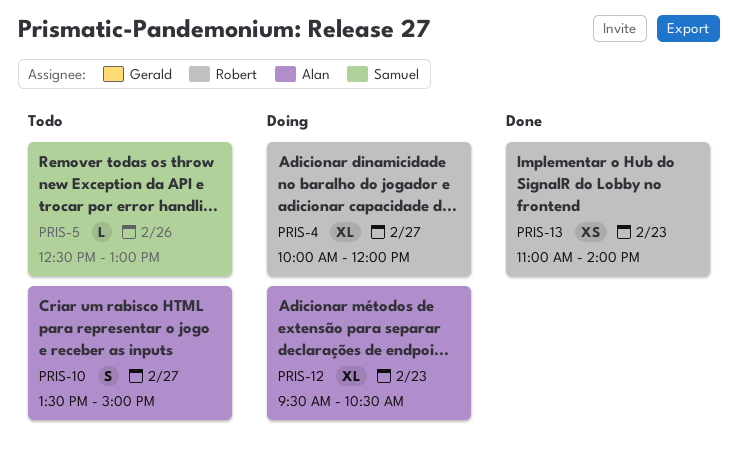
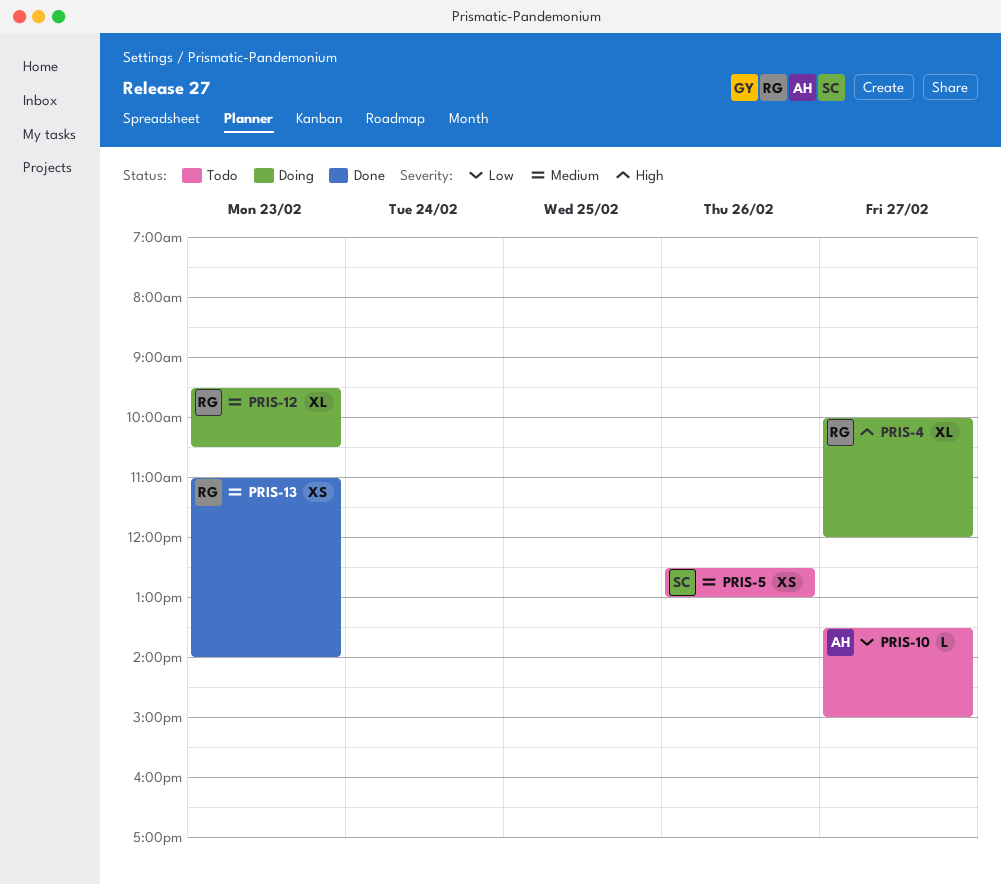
PRIS-5, estimate: L -> XS
PRIS-10, estimate: S -> L
PRIS-12, owner: Alan -> Robert

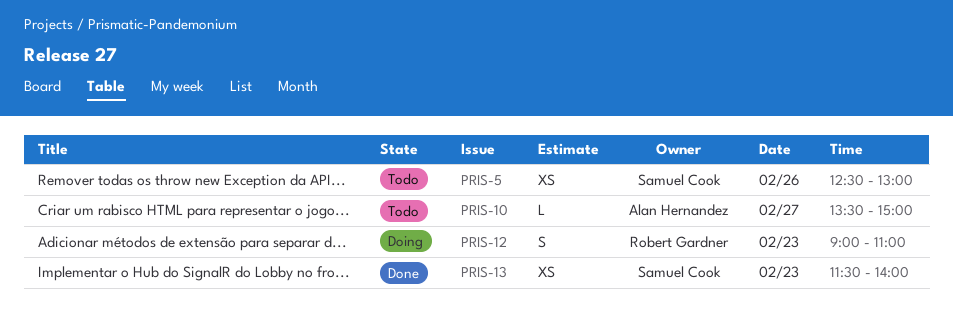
PRIS-4: present -> none
PRIS-12, estimate: XL -> S
PRIS-12, begins: 09:30 -> 09:00
PRIS-12, ends: 10:30 -> 11:00
PRIS-13, owner: Robert Gardner -> Samuel Cook
PRIS-13, begins: 11:00 -> 11:30

